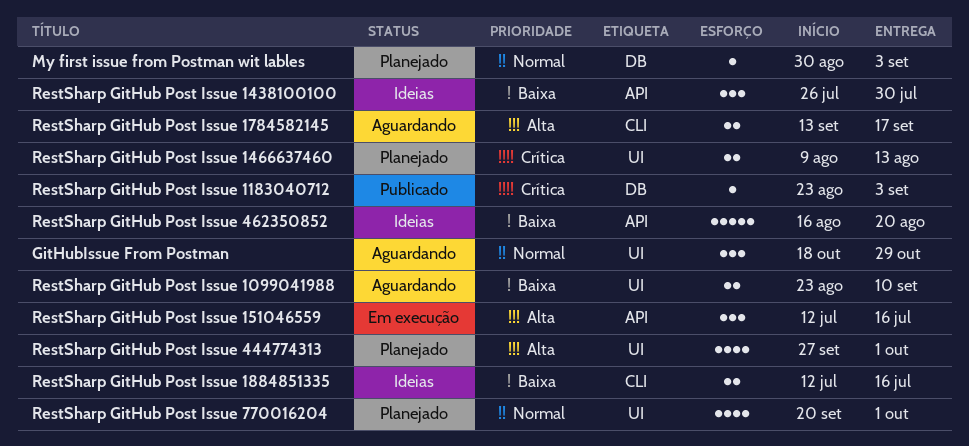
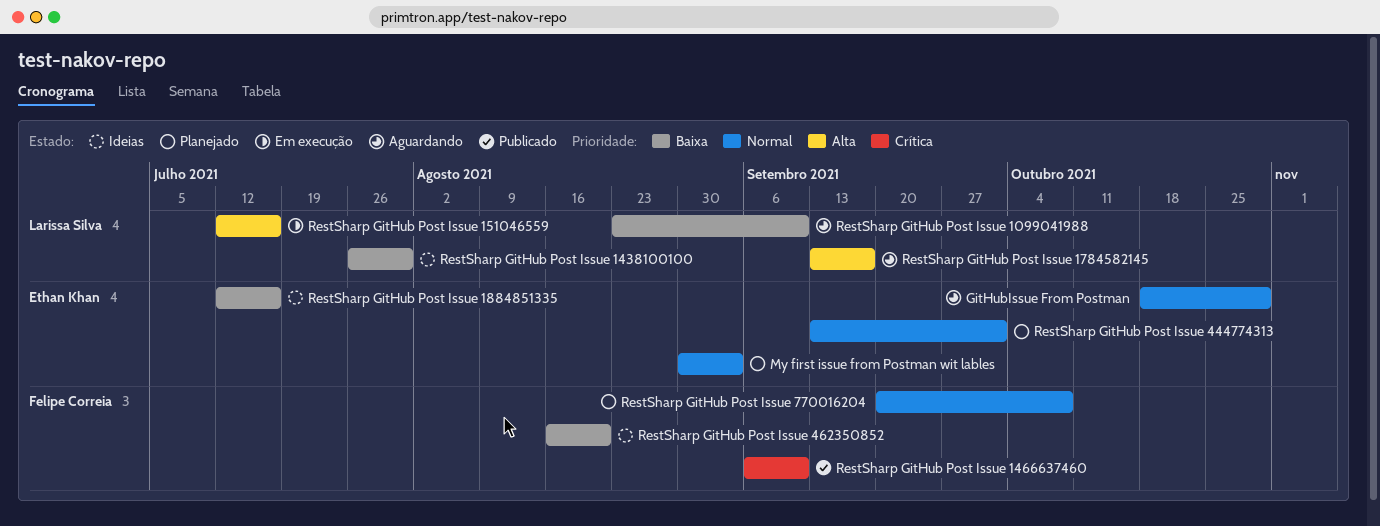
RestSharp GitHub Post Issue 1183040712: present -> none
RestSharp GitHub Post Issue 1466637460, status: Planejado -> Publicado
RestSharp GitHub Post Issue 1466637460, start: Aug 9 -> Sep 6
RestSharp GitHub Post Issue 1466637460, due: Aug 13 -> Sep 10
RestSharp GitHub Post Issue 444774313, priority: Alta -> Normal
RestSharp GitHub Post Issue 444774313, start: Sep 27 -> Sep 13
RestSharp GitHub Post Issue 770016204, due: Oct 1 -> Oct 8

